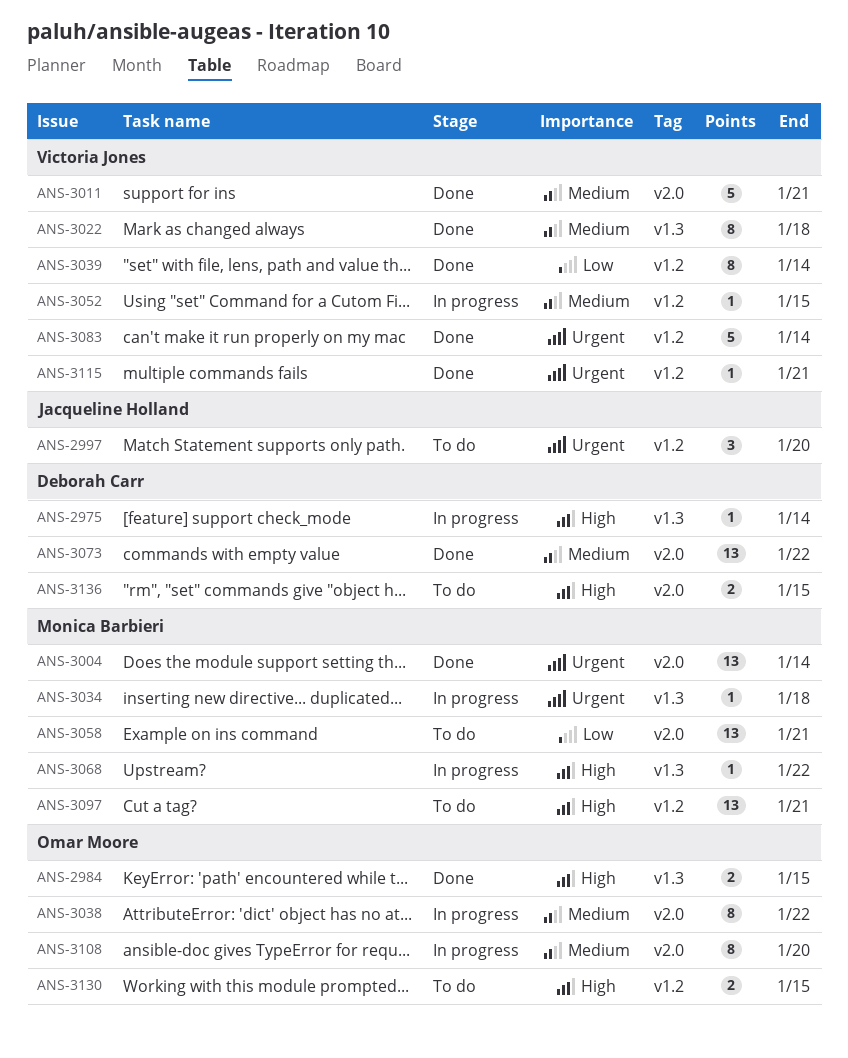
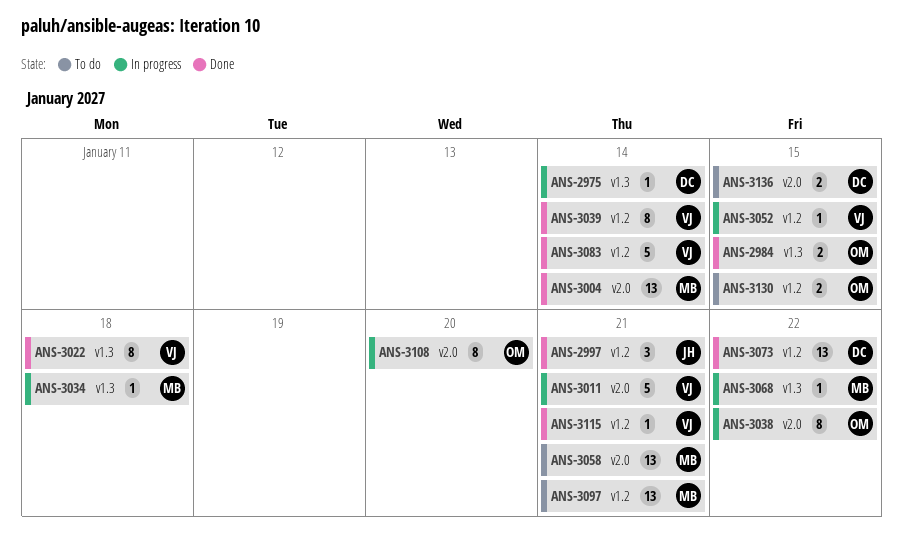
ANS-2997, status: To do -> Done
ANS-2997, due: Jan 20 -> Jan 21
ANS-3011, status: Done -> In progress
ANS-3073, label: v2.0 -> v1.2

